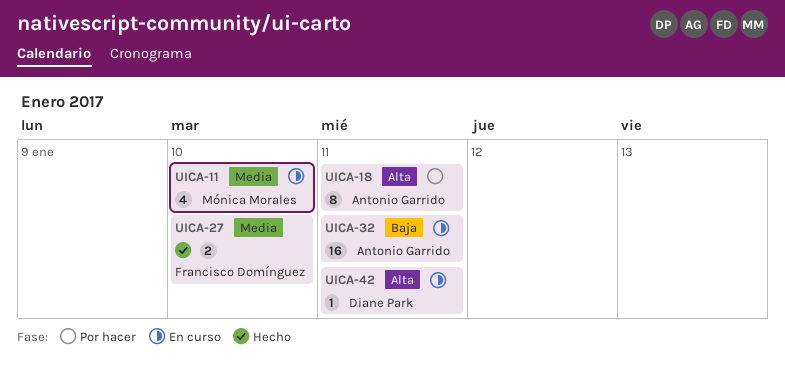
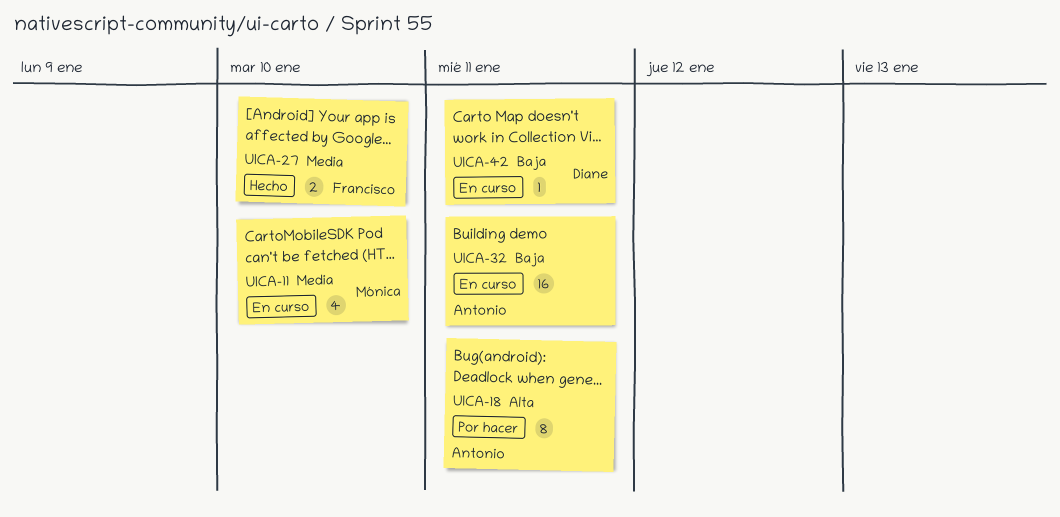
UICA-42, priority: Alta -> Baja

